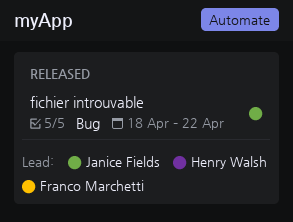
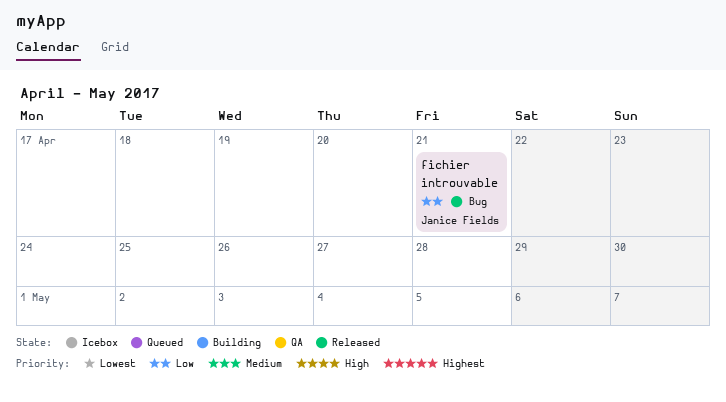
fichier introuvable, due: Apr 22 -> Apr 21

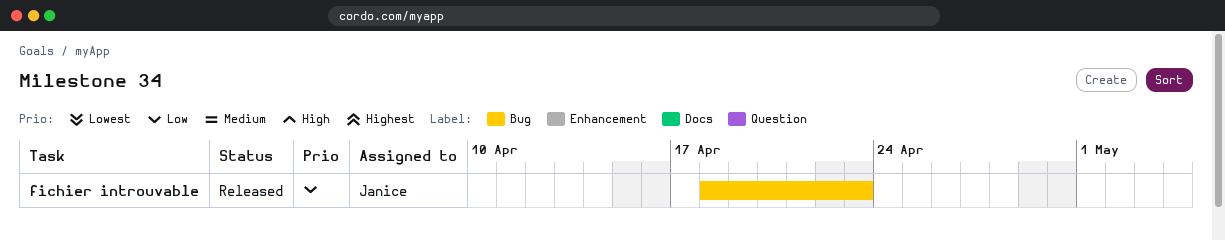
fichier introuvable, due: Apr 21 -> Apr 23

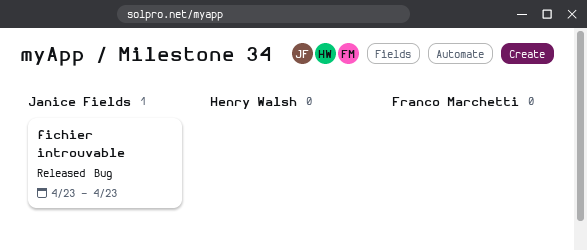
fichier introuvable, start: Apr 18 -> Apr 23

